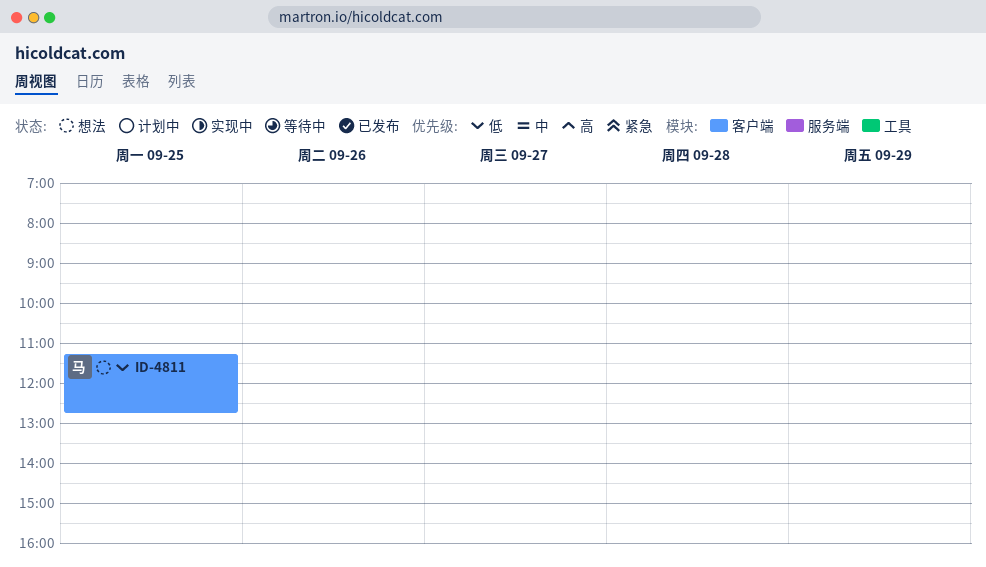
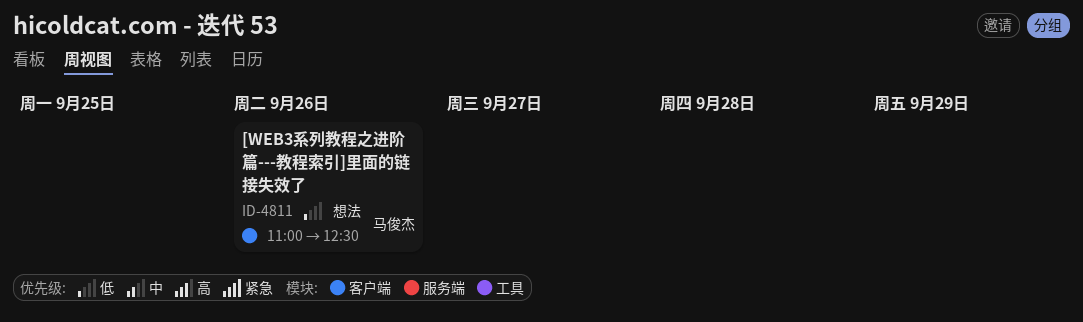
ID-4811, day: Sep 25 -> Sep 26
ID-4811, begins: 11:15 -> 11:00
ID-4811, ends: 12:45 -> 12:30

